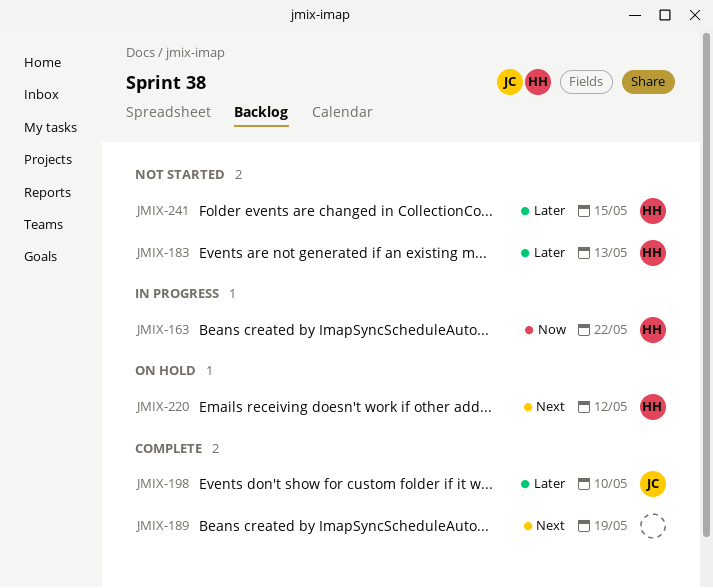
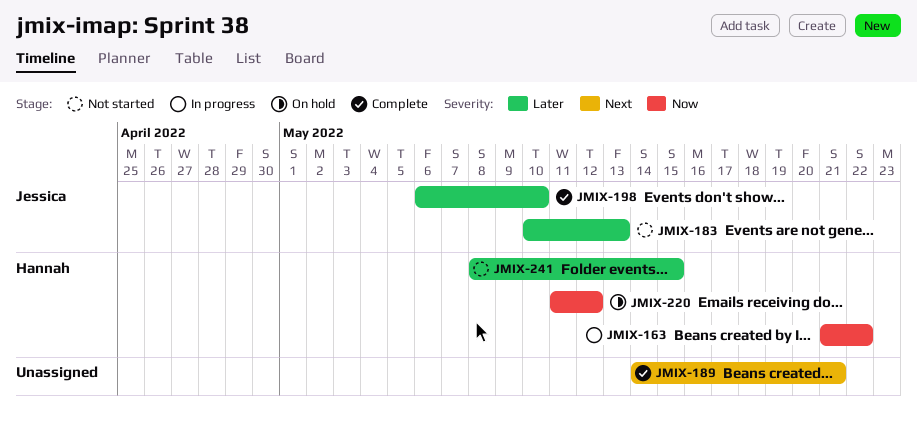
JMIX-183, owner: Hannah -> Jessica
JMIX-189, due: May 19 -> May 21
JMIX-220, priority: Next -> Now

